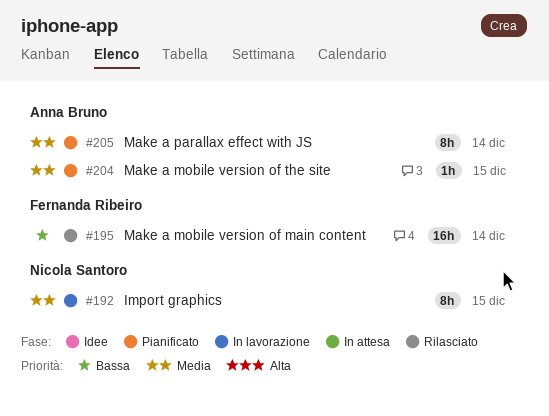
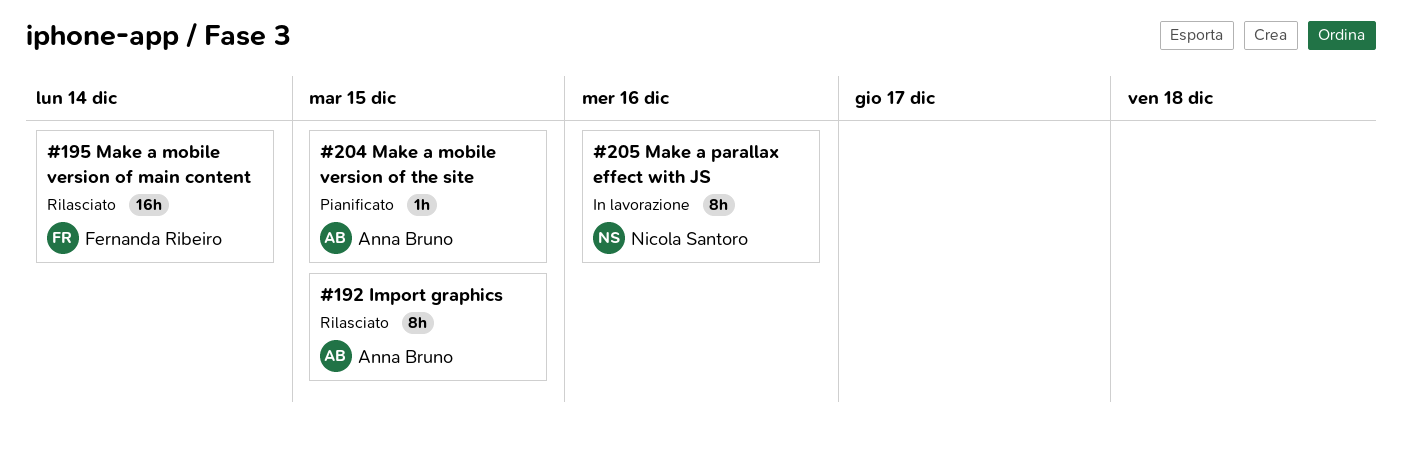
#192, status: In lavorazione -> Rilasciato
#192, owner: Nicola Santoro -> Anna Bruno
#205, status: Pianificato -> In lavorazione
#205, owner: Anna Bruno -> Nicola Santoro
#205, due: Dec 14 -> Dec 16

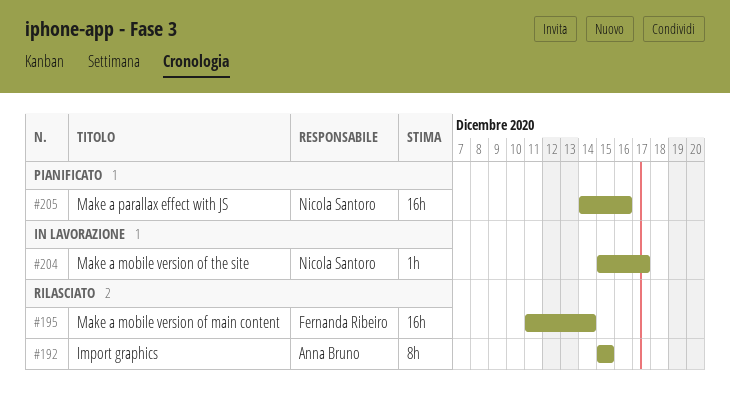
#204, status: Pianificato -> In lavorazione
#204, owner: Anna Bruno -> Nicola Santoro
#204, due: Dec 15 -> Dec 17
#205, status: In lavorazione -> Pianificato
#205, estimate: 8h -> 16h

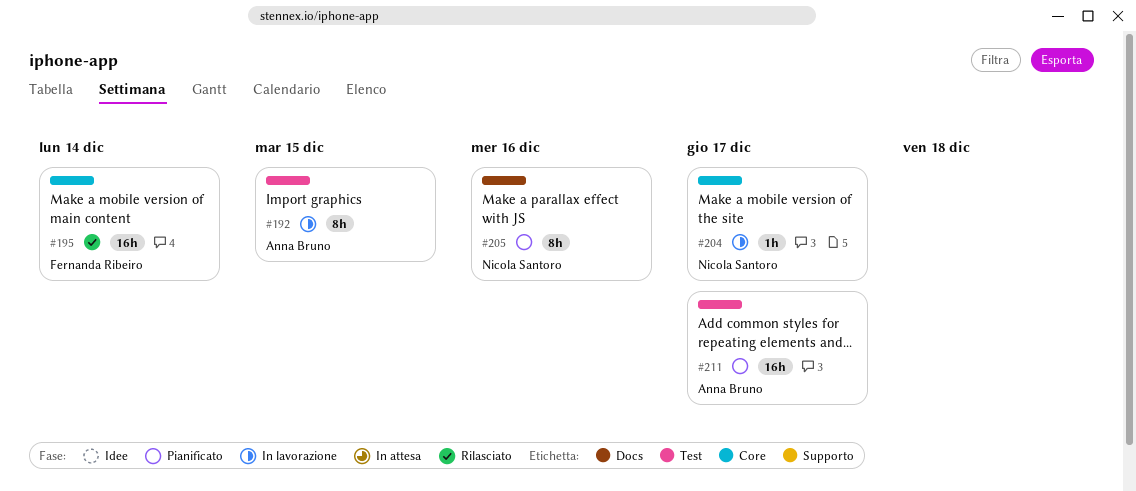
#192, status: Rilasciato -> In lavorazione
#205, estimate: 16h -> 8h
#211: none -> present

